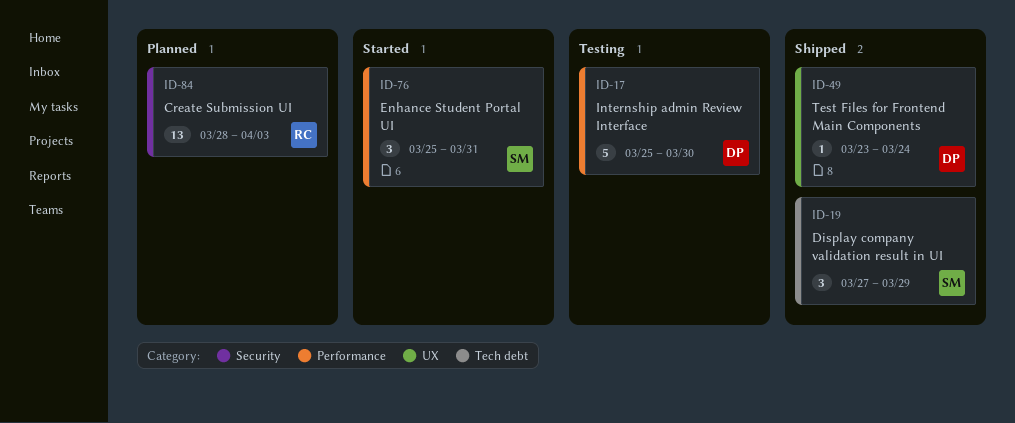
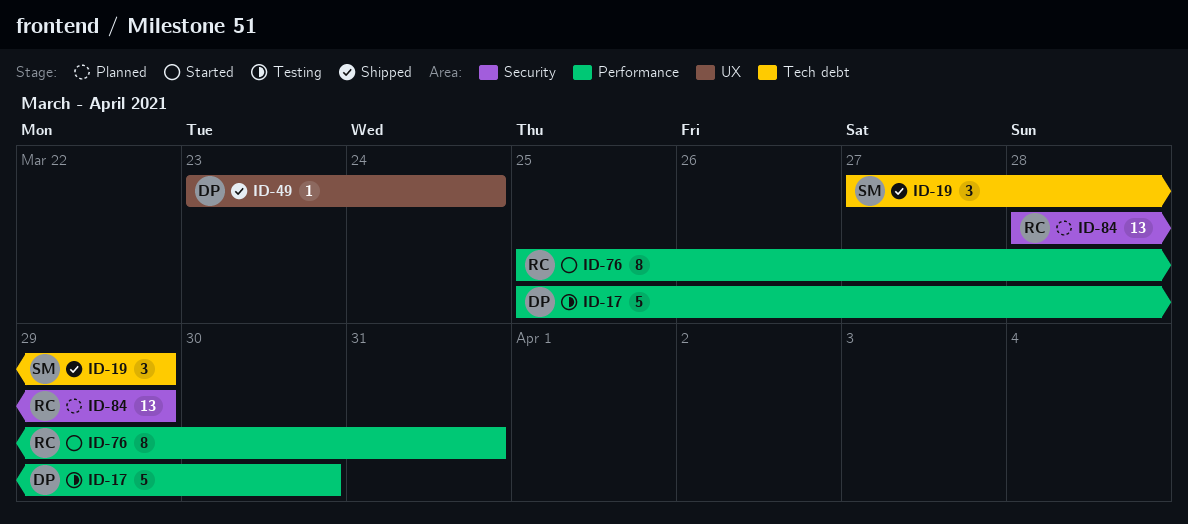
ID-76, owner: SM -> RC
ID-76, estimate: 3 -> 8
ID-84, due: Apr 3 -> Mar 29

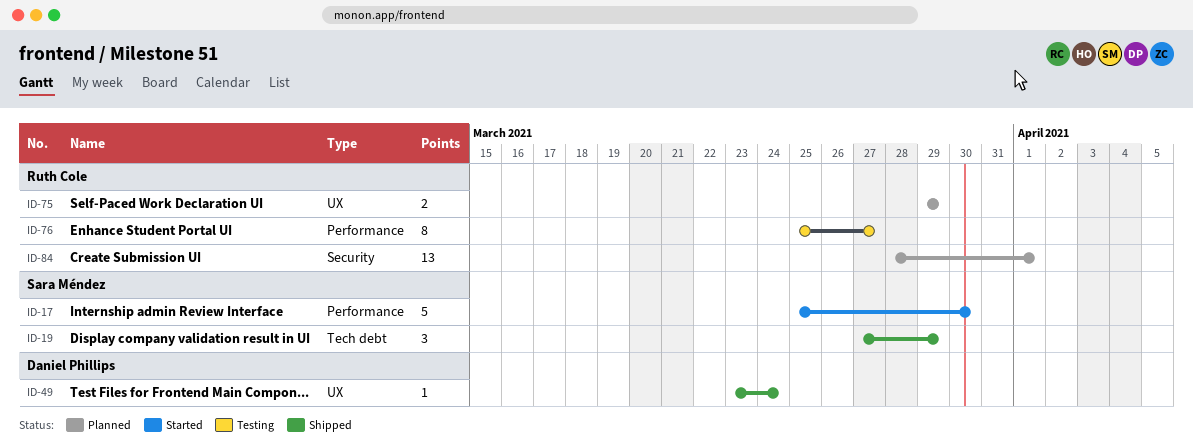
ID-17, status: Testing -> Started
ID-17, owner: Daniel Phillips -> Sara Méndez
ID-75: none -> present
ID-76, status: Started -> Testing
ID-76, due: Mar 31 -> Mar 27
ID-84, due: Mar 29 -> Apr 1

